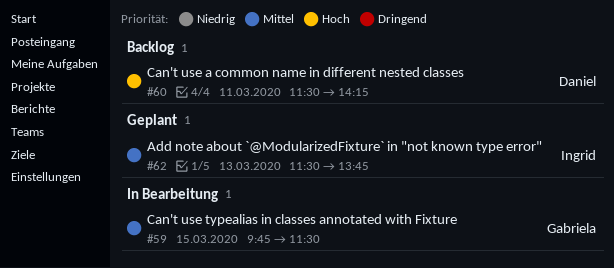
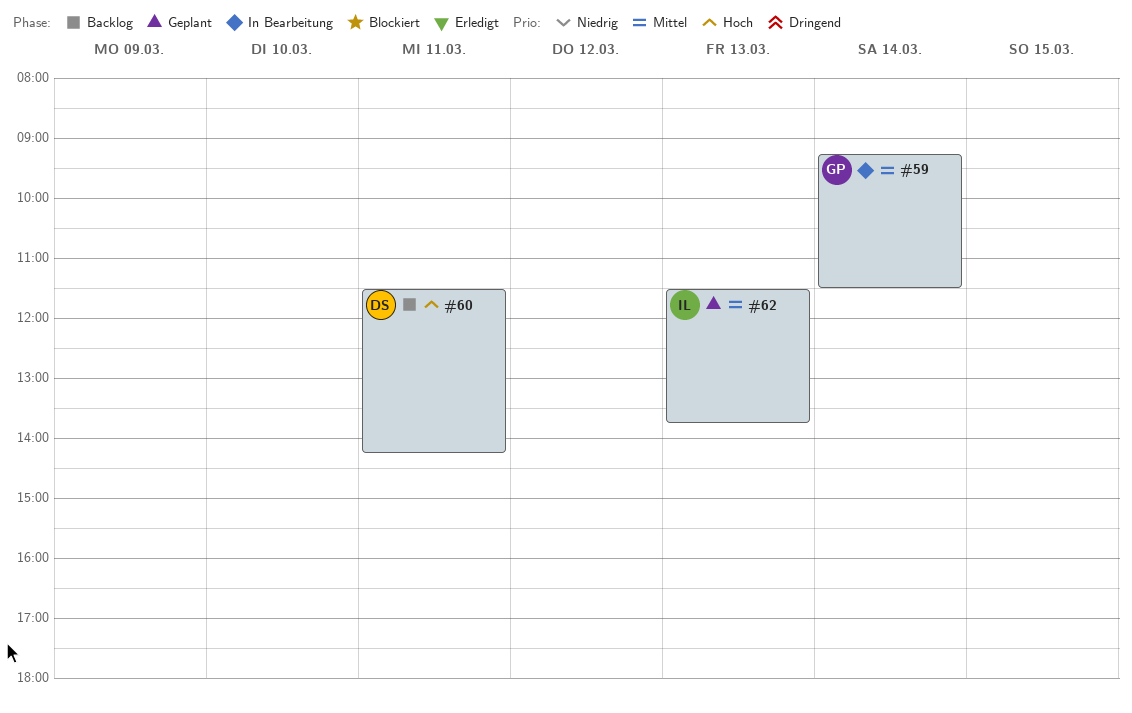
#59, day: Mar 15 -> Mar 14
#59, begins: 09:45 -> 09:15

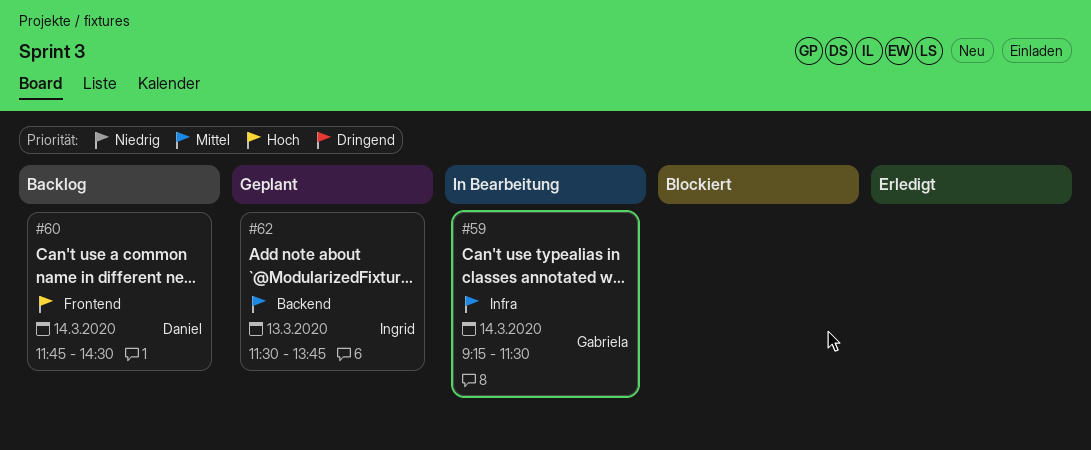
#60, day: Mar 11 -> Mar 14
#60, begins: 11:30 -> 11:45
#60, ends: 14:15 -> 14:30

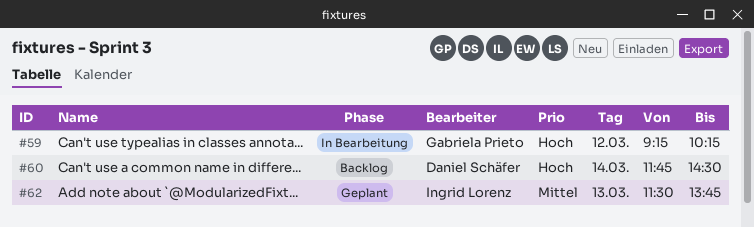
#59, priority: Mittel -> Hoch
#59, day: Mar 14 -> Mar 12
#59, ends: 11:30 -> 10:15

